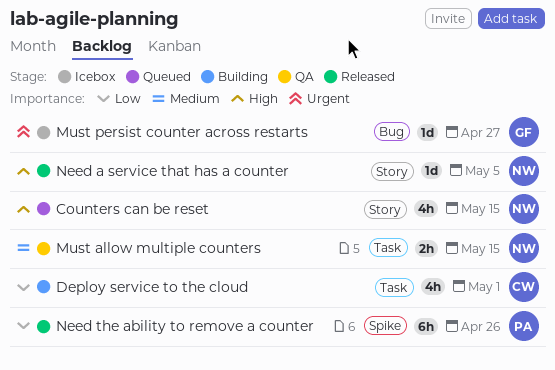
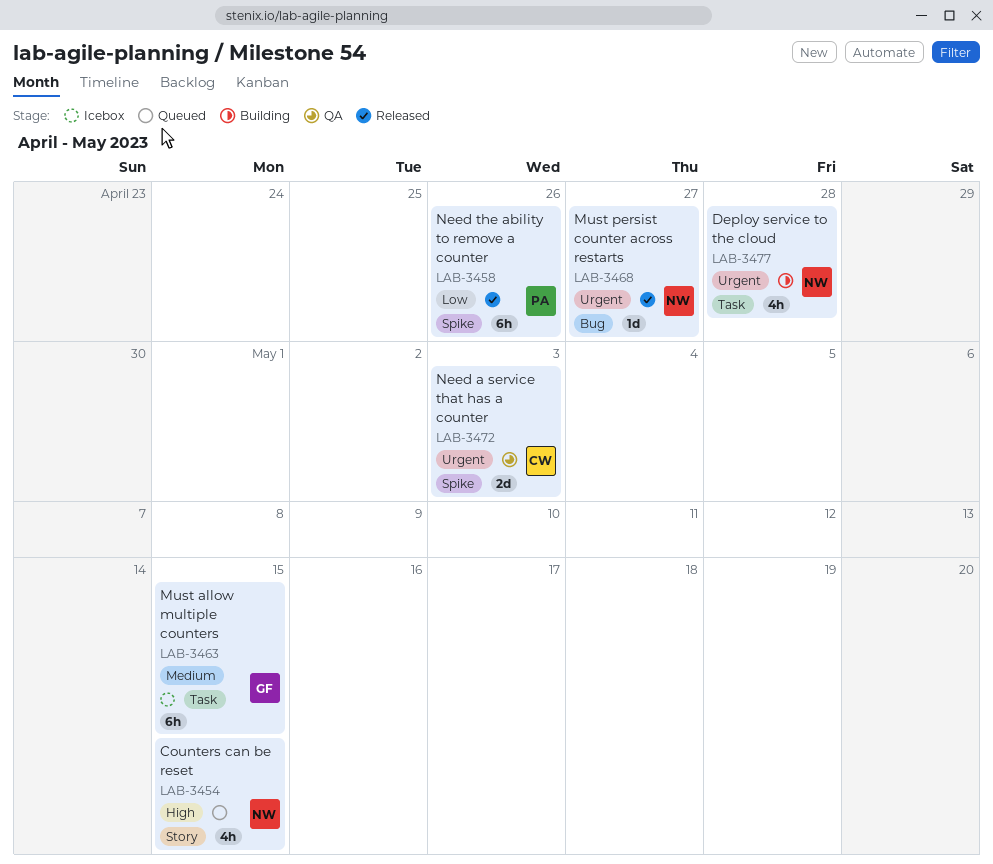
Deploy service to the cloud, owner: CW -> NW
Deploy service to the cloud, priority: Low -> Urgent
Deploy service to the cloud, due: May 1 -> Apr 28
Must allow multiple counters, status: QA -> Icebox
Must allow multiple counters, owner: NW -> GF
Must allow multiple counters, estimate: 2h -> 6h
Must persist counter across restarts, status: Icebox -> Released
Must persist counter across restarts, owner: GF -> NW
Need a service that has a counter, status: Released -> QA
Need a service that has a counter, owner: NW -> CW
Need a service that has a counter, priority: High -> Urgent
Need a service that has a counter, label: Story -> Spike
Need a service that has a counter, estimate: 1d -> 2d
Need a service that has a counter, due: May 5 -> May 3

